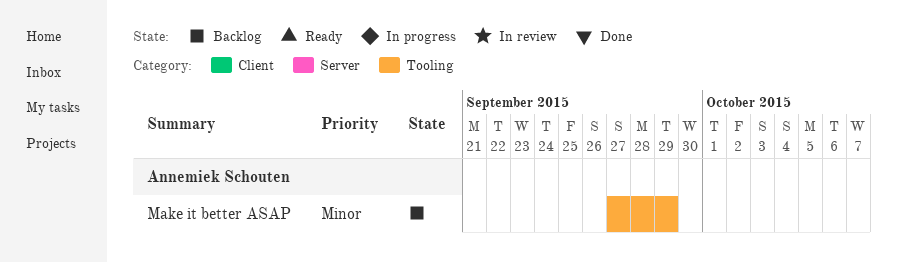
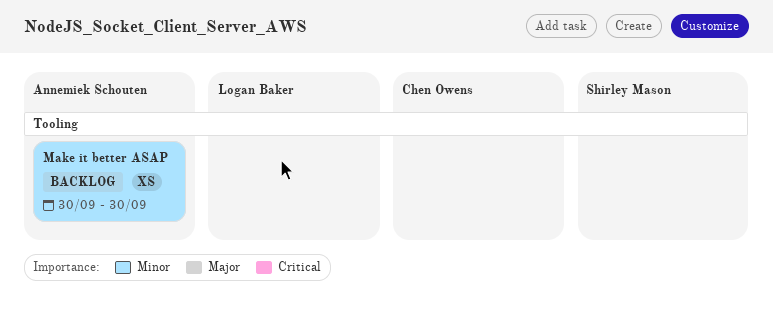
Make it better ASAP, start: Sep 27 -> Sep 30
Make it better ASAP, due: Sep 29 -> Sep 30

